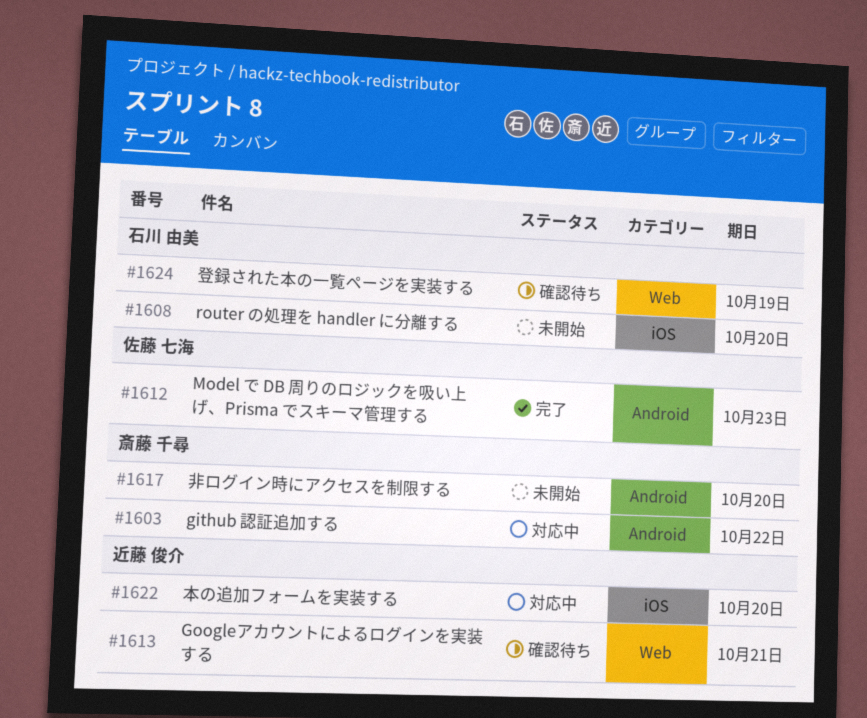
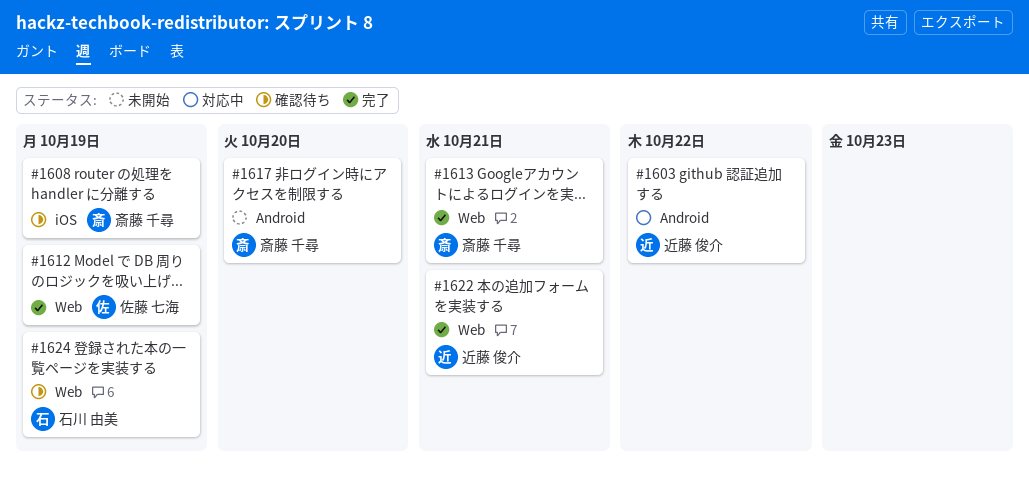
#1603, owner: 斎藤 千尋 -> 近藤 俊介
#1608, status: 未開始 -> 確認待ち
#1608, owner: 石川 由美 -> 斎藤 千尋
#1608, due: Oct 20 -> Oct 19
#1612, label: Android -> Web
#1612, due: Oct 23 -> Oct 19
#1613, status: 確認待ち -> 完了
#1613, owner: 近藤 俊介 -> 斎藤 千尋
#1622, status: 対応中 -> 完了
#1622, label: iOS -> Web
#1622, due: Oct 20 -> Oct 21

